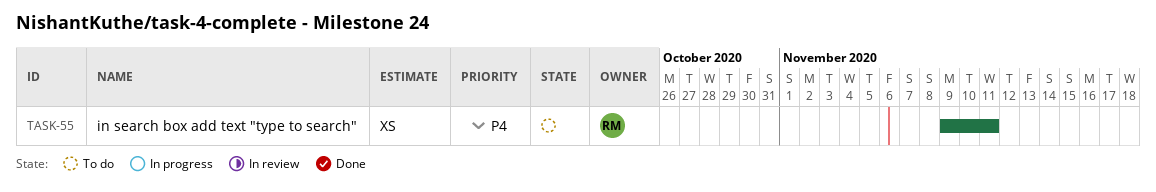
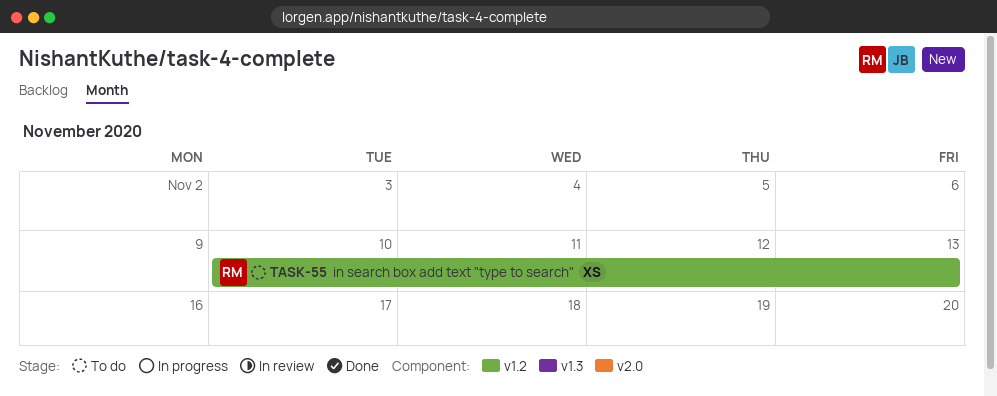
TASK-55, start: Nov 9 -> Nov 10
TASK-55, due: Nov 11 -> Nov 13

